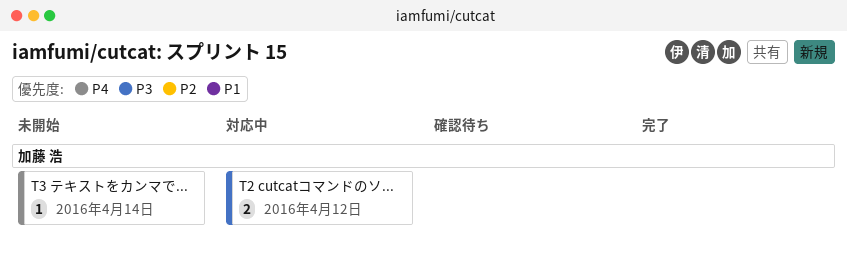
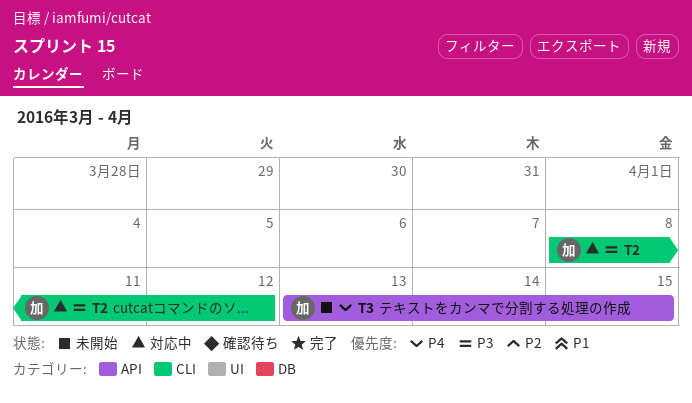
T3, due: Apr 14 -> Apr 15

